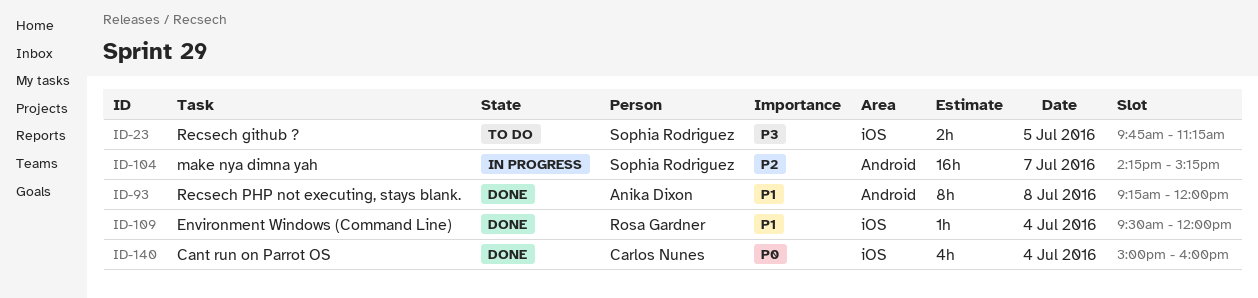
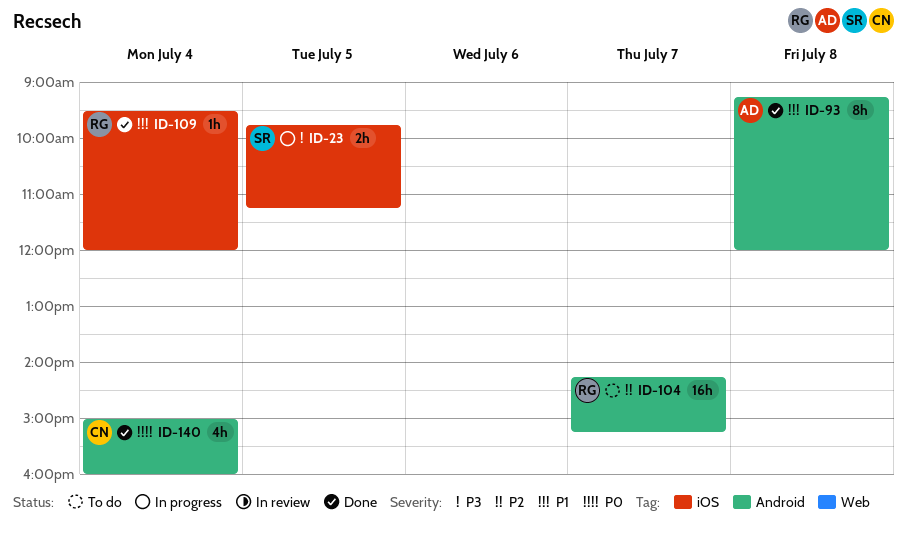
ID-23, status: To do -> In progress
ID-104, status: In progress -> To do
ID-104, owner: Sophia Rodriguez -> Rosa Gardner
ID-140, label: iOS -> Android

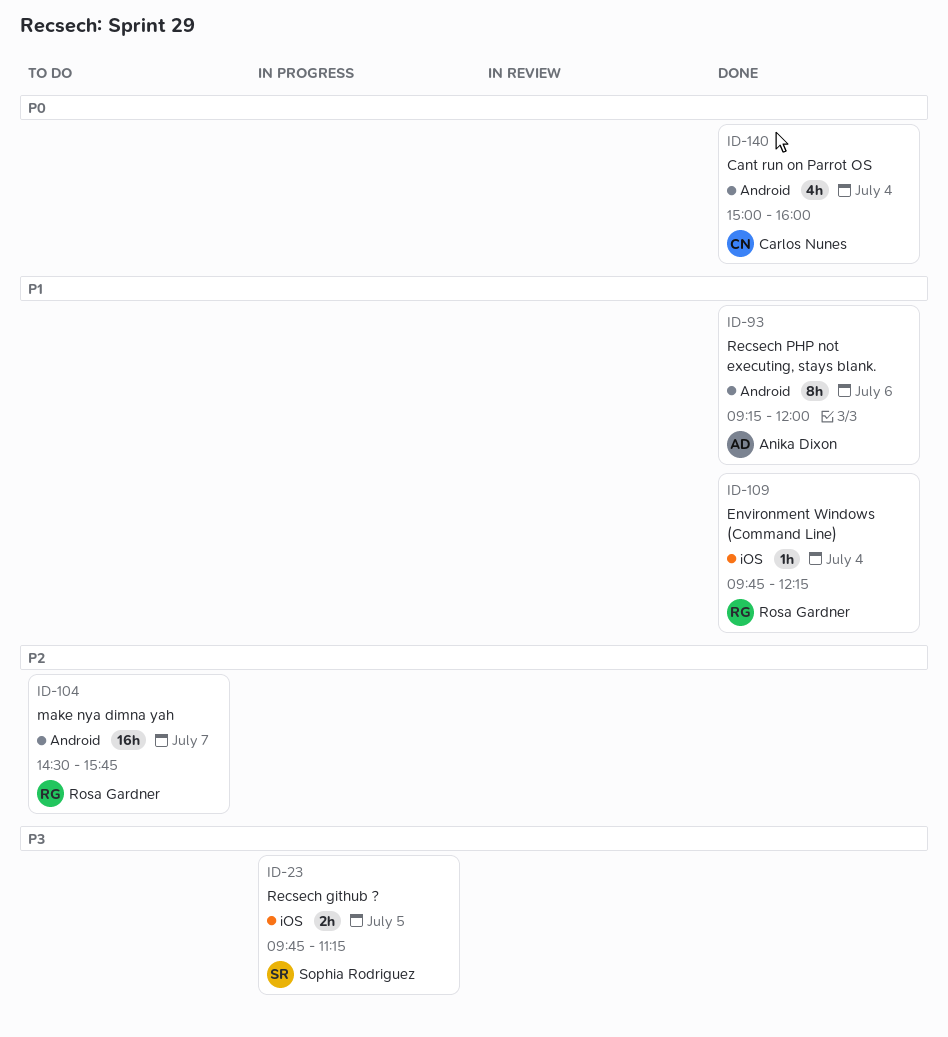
ID-93, day: Jul 8 -> Jul 6
ID-104, begins: 14:15 -> 14:30
ID-104, ends: 15:15 -> 15:45
ID-109, begins: 09:30 -> 09:45
ID-109, ends: 12:00 -> 12:15

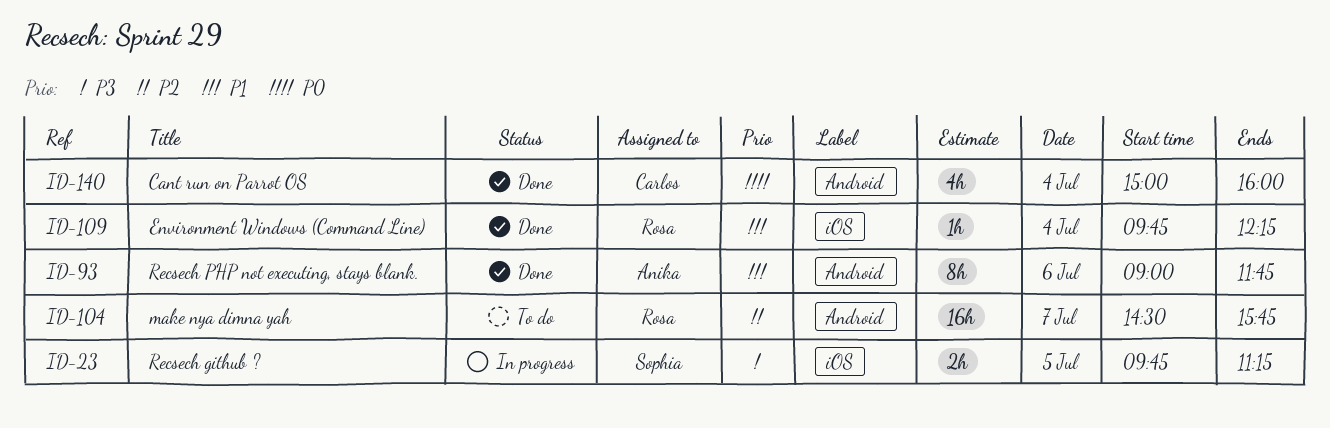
ID-93, begins: 09:15 -> 09:00
ID-93, ends: 12:00 -> 11:45

